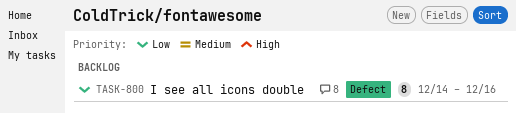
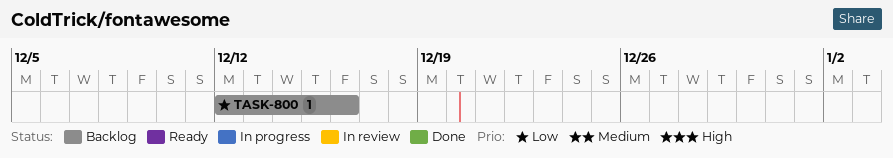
TASK-800, estimate: 8 -> 1
TASK-800, start: Dec 14 -> Dec 12

